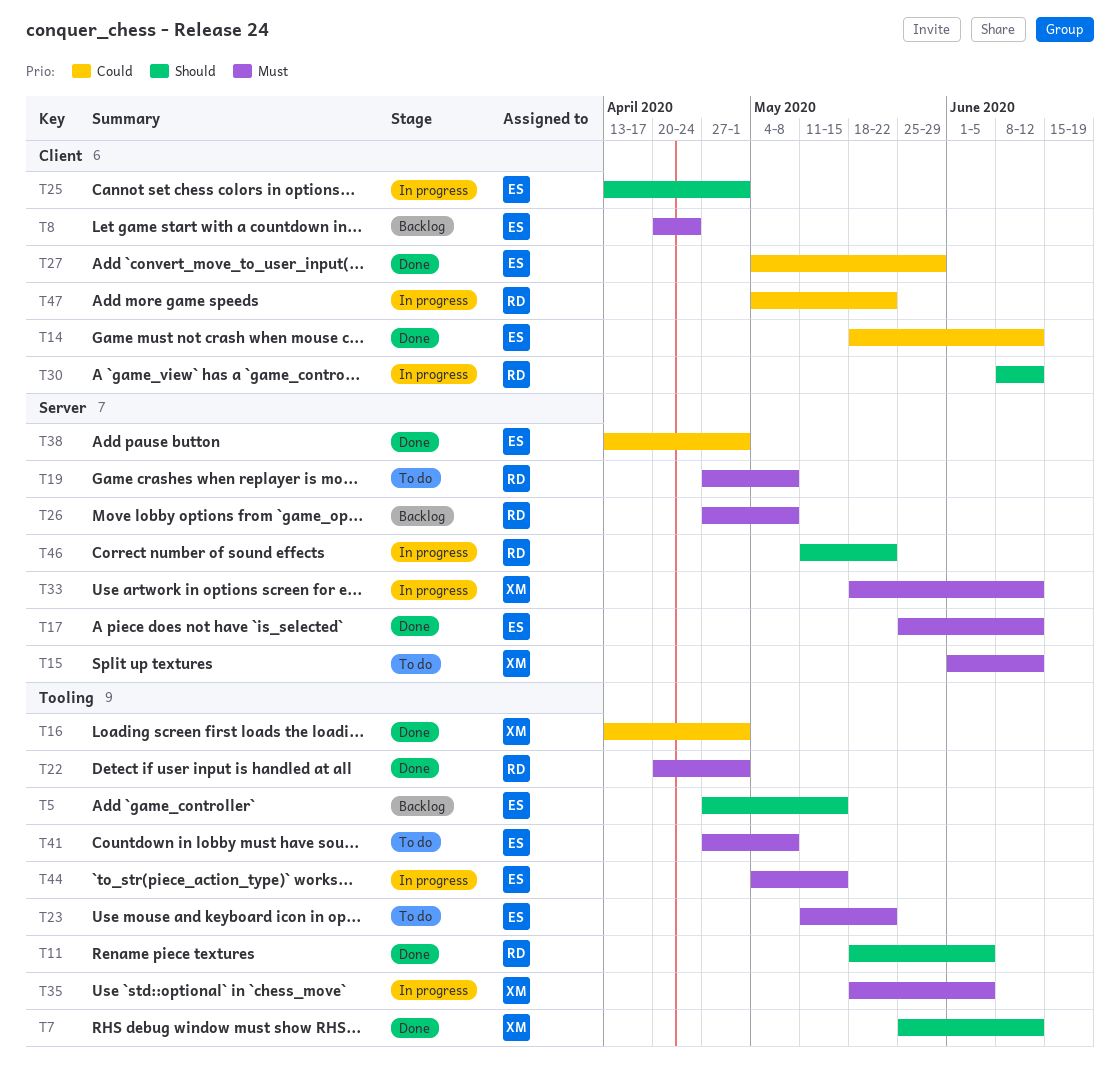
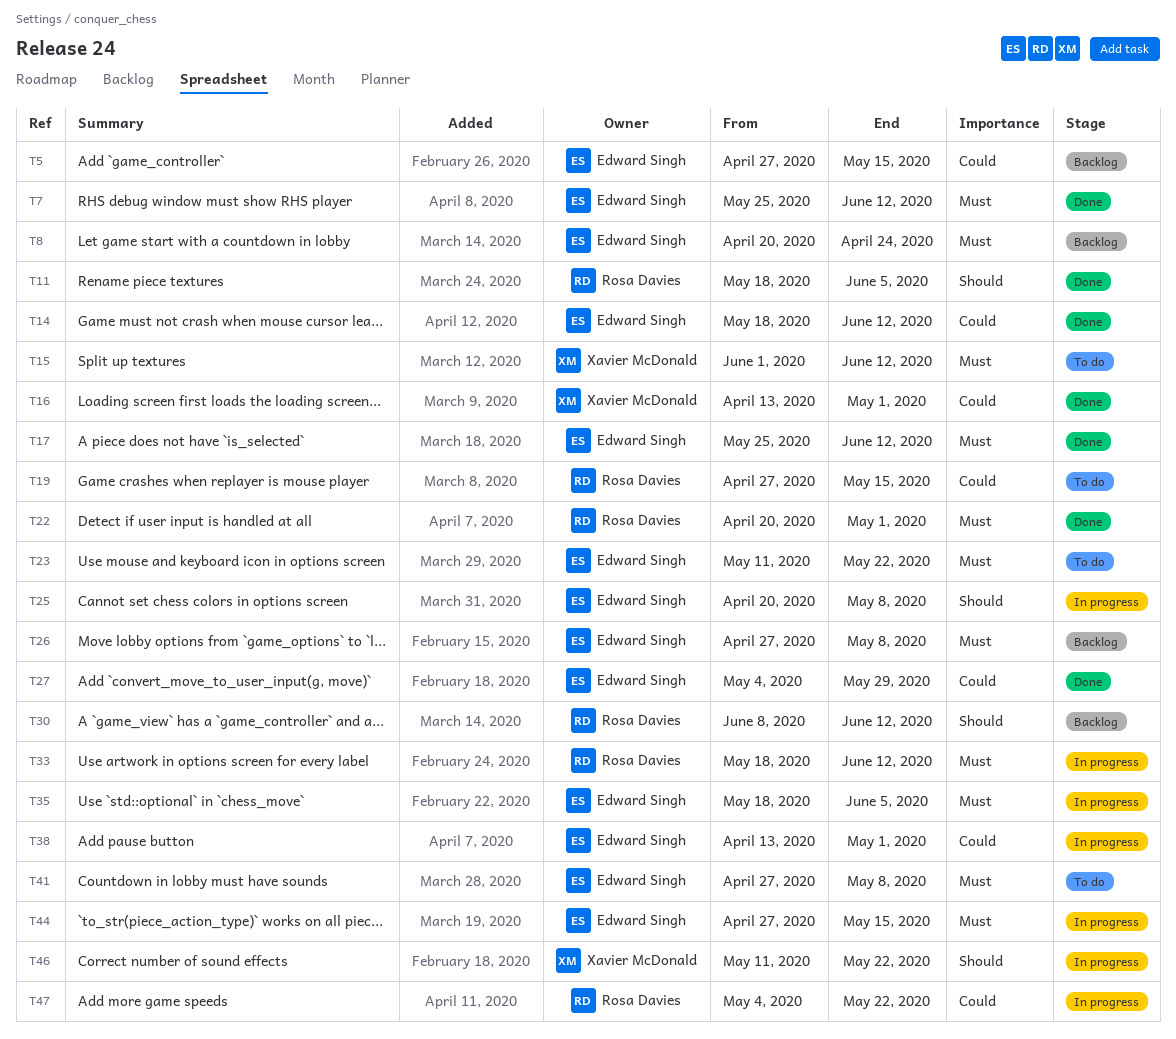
T5, priority: Should -> Could
T7, owner: Xavier McDonald -> Edward Singh
T7, priority: Should -> Must
T19, priority: Must -> Could
T19, due: May 8 -> May 15
T25, start: Apr 13 -> Apr 20
T25, due: May 1 -> May 8
T26, owner: Rosa Davies -> Edward Singh
T30, status: In progress -> Backlog
T33, owner: Xavier McDonald -> Rosa Davies
T35, owner: Xavier McDonald -> Edward Singh
T38, status: Done -> In progress
T44, start: May 4 -> Apr 27
T46, owner: Rosa Davies -> Xavier McDonald

